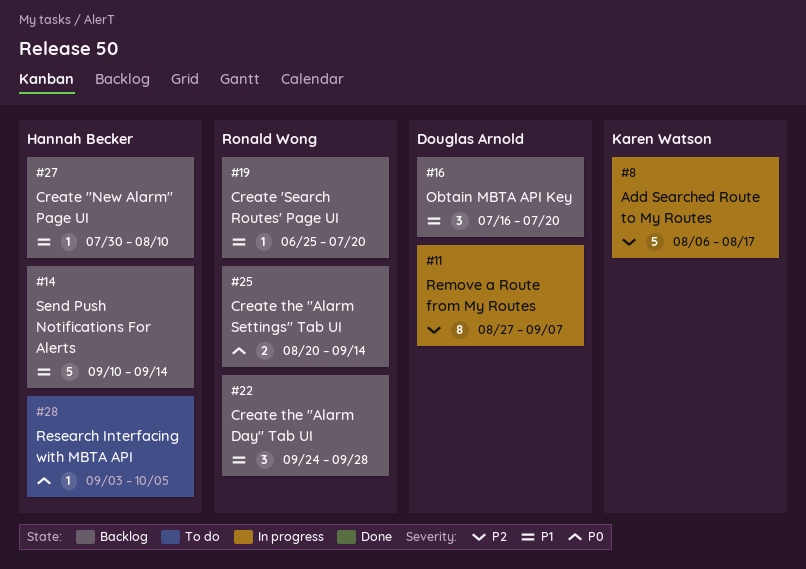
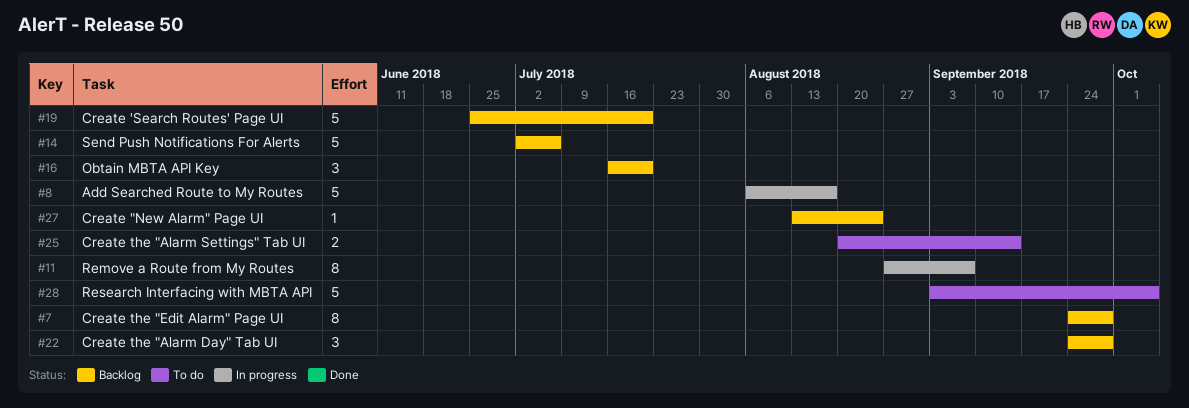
#7: none -> present
#14, start: Sep 10 -> Jul 2
#14, due: Sep 14 -> Jul 6
#19, estimate: 1 -> 5
#25, status: Backlog -> To do
#27, start: Jul 30 -> Aug 13
#27, due: Aug 10 -> Aug 24
#28, estimate: 1 -> 5

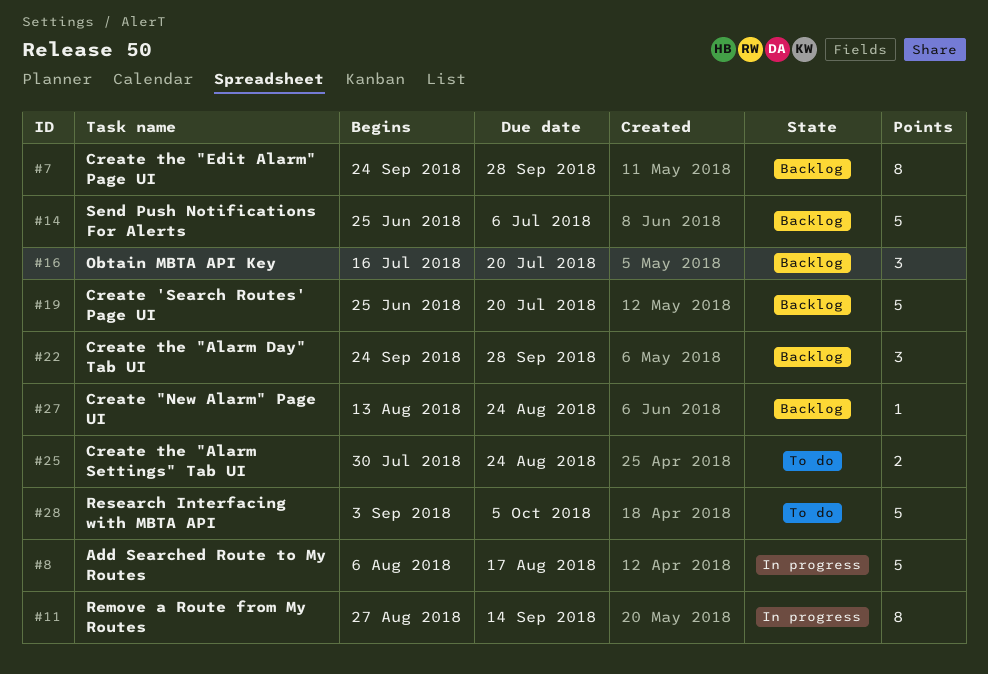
#11, due: Sep 7 -> Sep 14
#14, start: Jul 2 -> Jun 25
#25, start: Aug 20 -> Jul 30
#25, due: Sep 14 -> Aug 24

